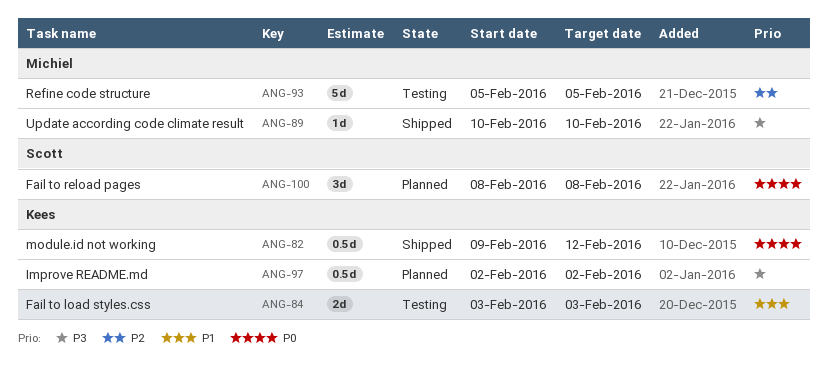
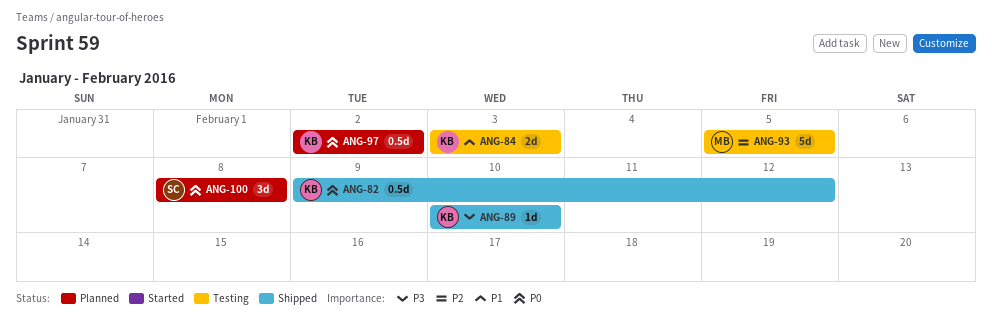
ANG-89, owner: Michiel -> Kees
ANG-97, priority: P3 -> P0

